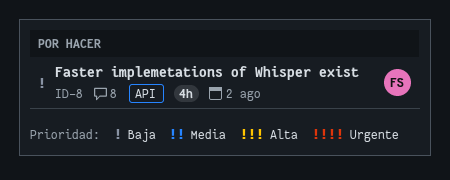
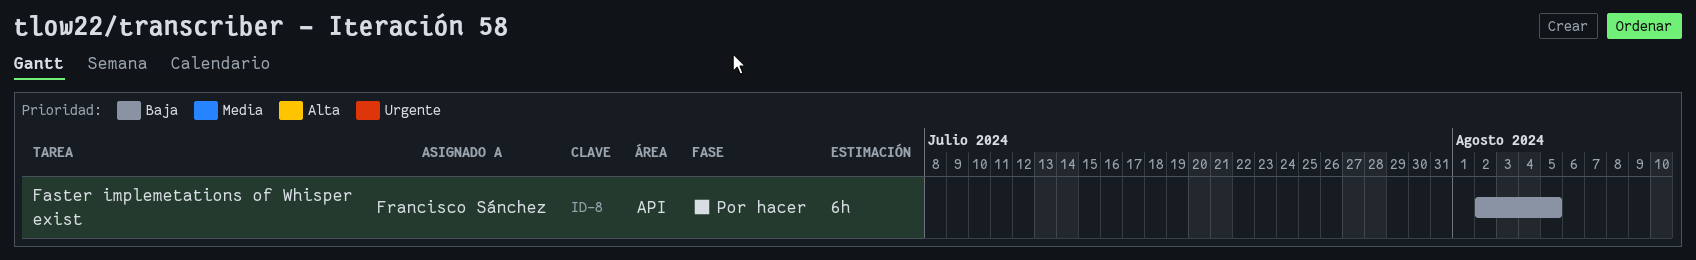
ID-8, estimate: 4h -> 6h
ID-8, due: Aug 2 -> Aug 5

